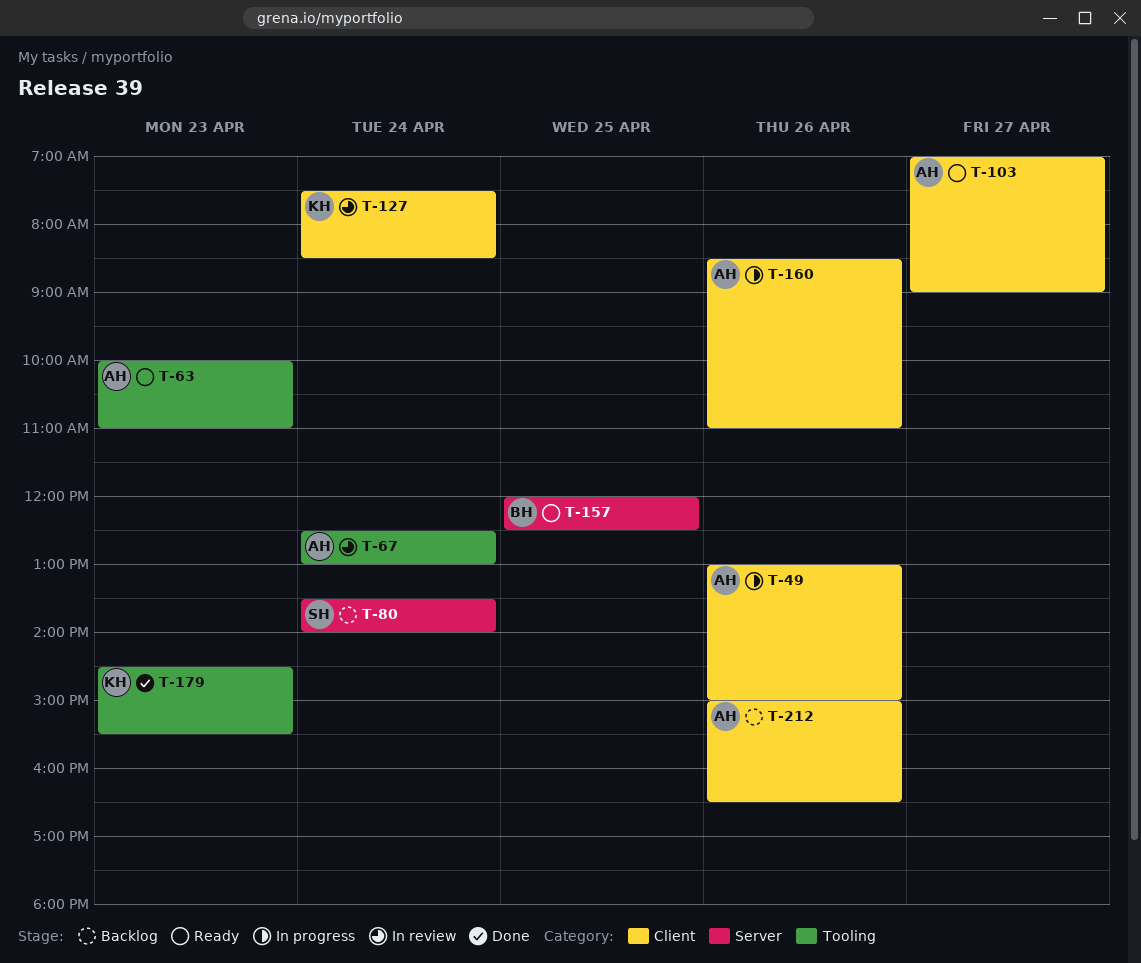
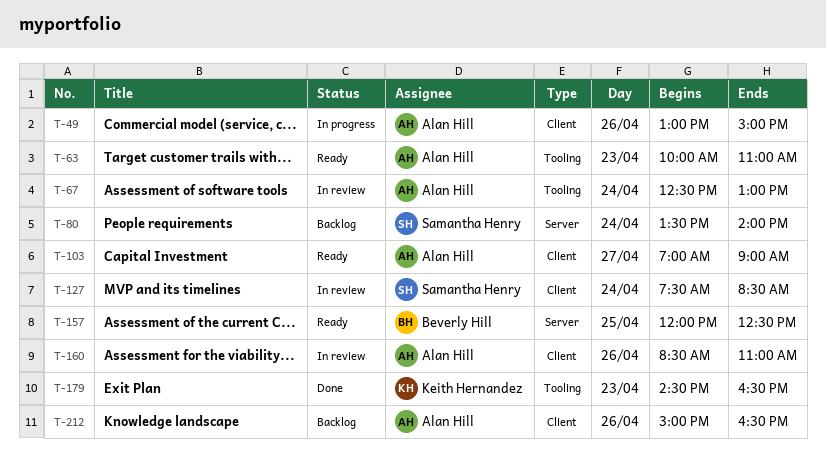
T-127, owner: Keith Hernandez -> Samantha Henry
T-160, status: In progress -> In review
T-179, ends: 15:30 -> 16:30

